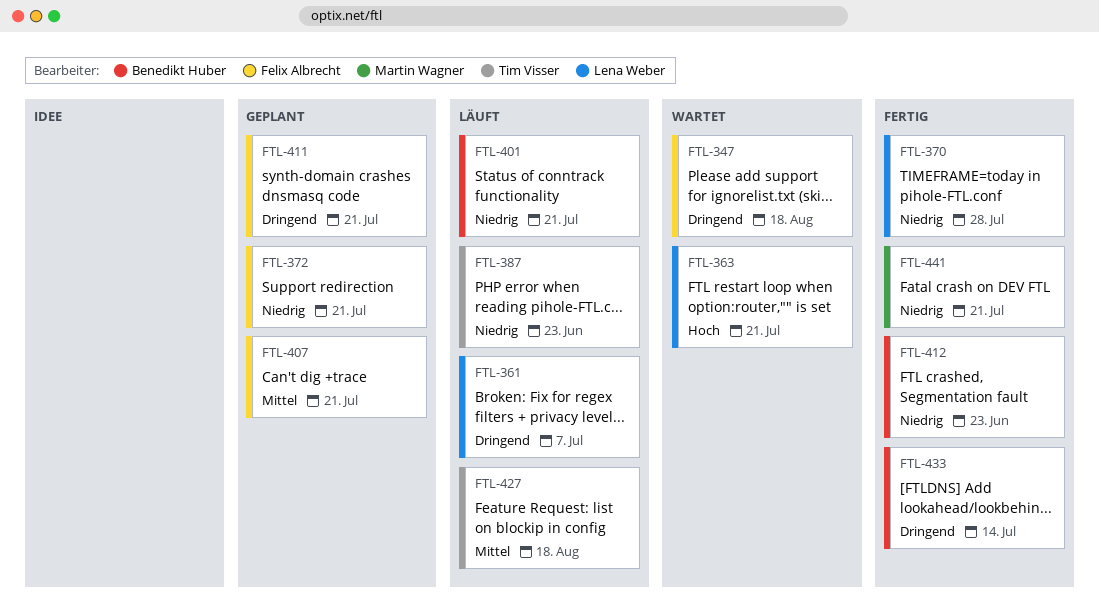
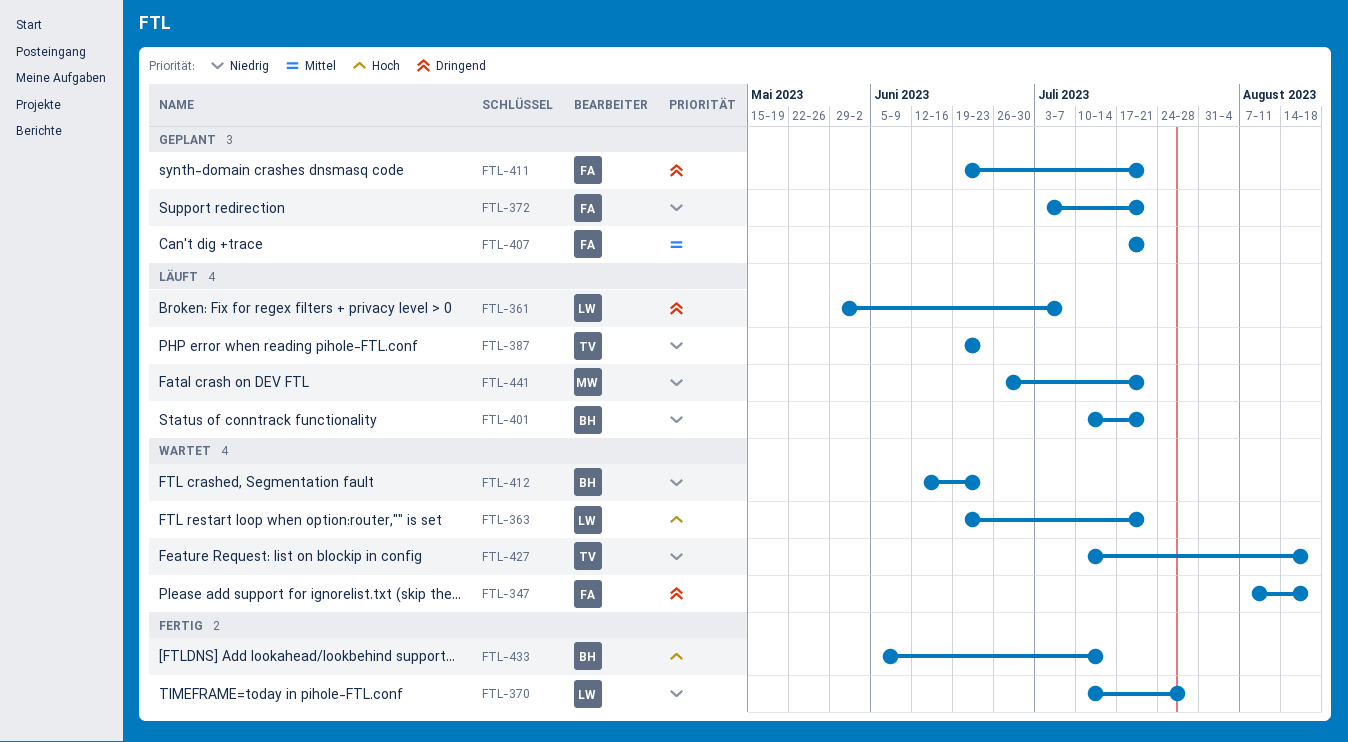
FTL-412, status: Fertig -> Wartet
FTL-427, status: Läuft -> Wartet
FTL-427, priority: Mittel -> Niedrig
FTL-433, priority: Dringend -> Hoch
FTL-441, status: Fertig -> Läuft

